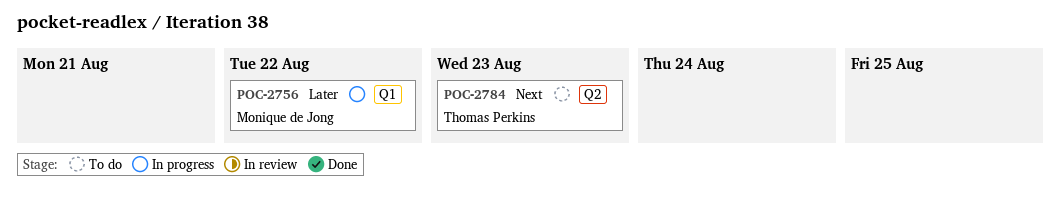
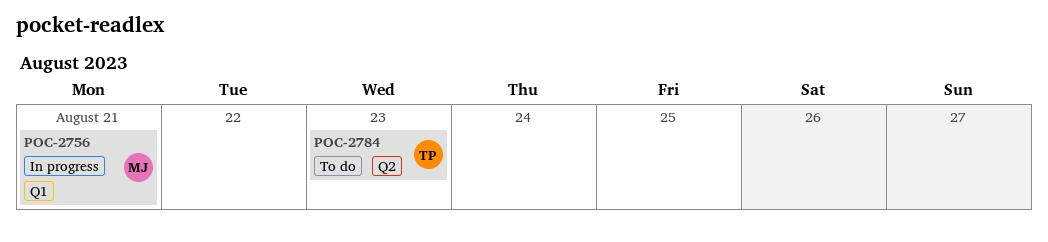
POC-2756, due: Aug 22 -> Aug 21

